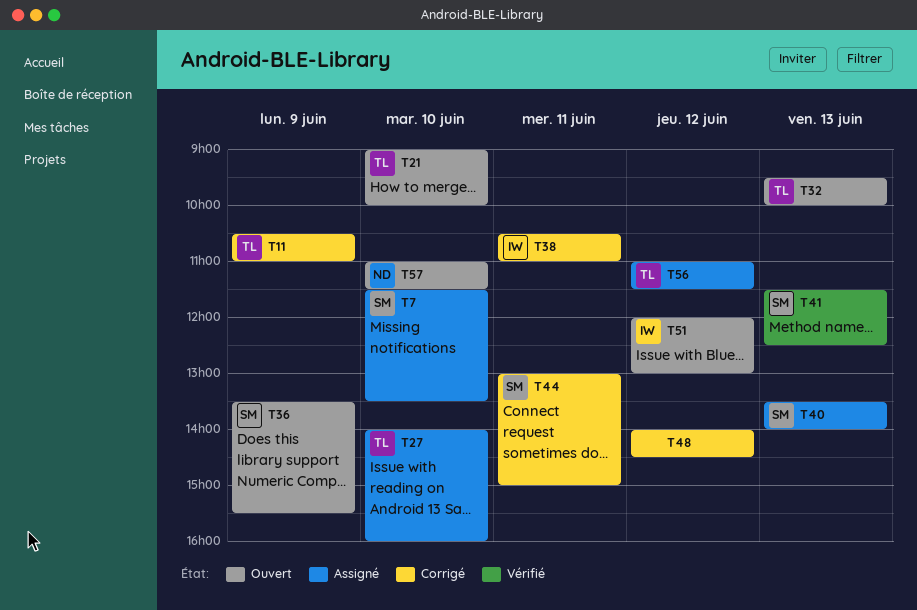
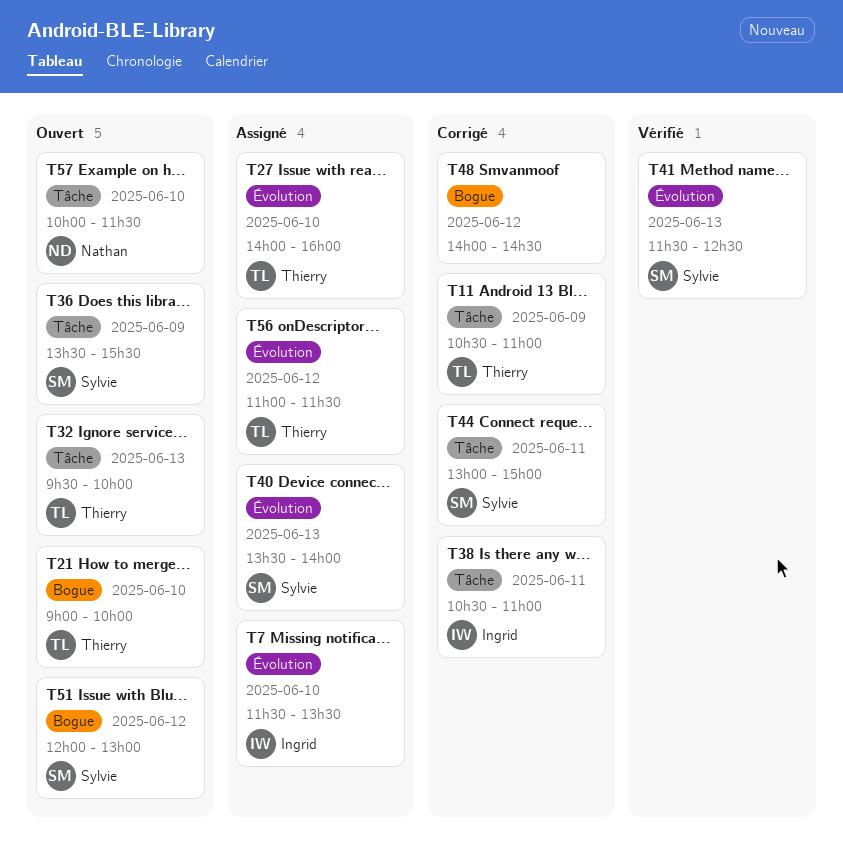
T7, owner: Sylvie -> Ingrid
T51, owner: Ingrid -> Sylvie
T57, begins: 11:00 -> 10:00

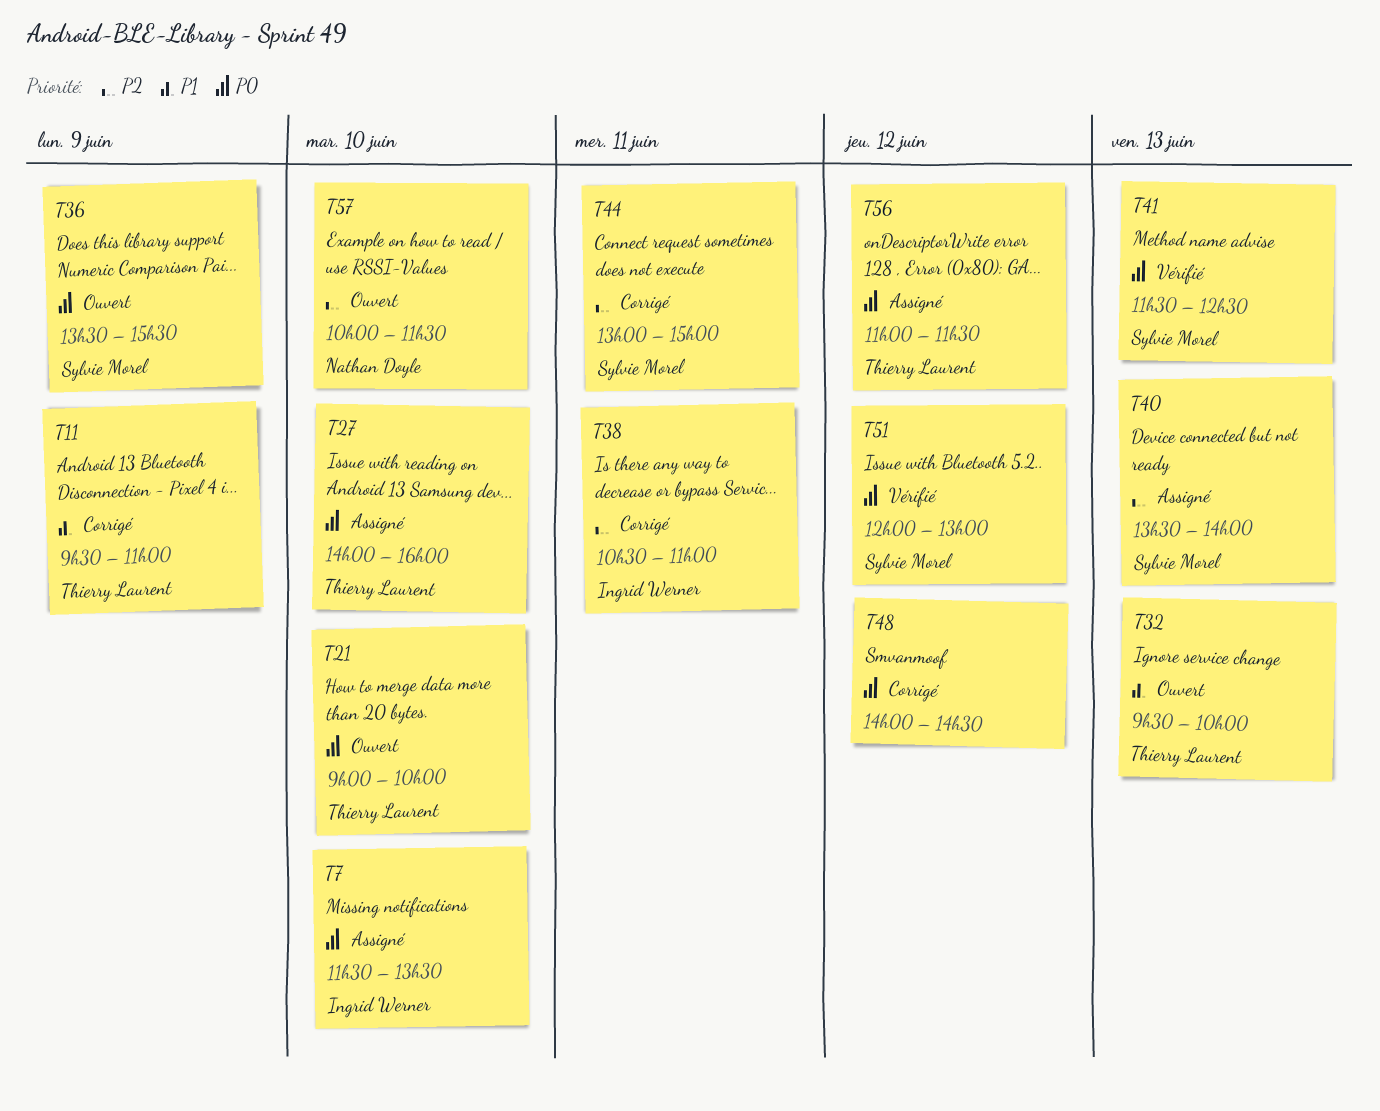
T11, begins: 10:30 -> 09:30
T51, status: Ouvert -> Vérifié

